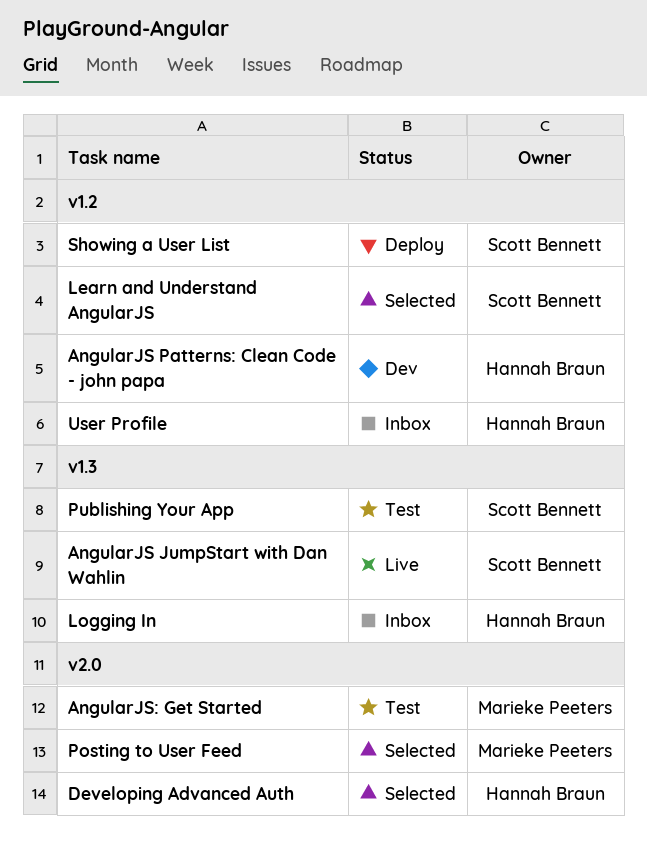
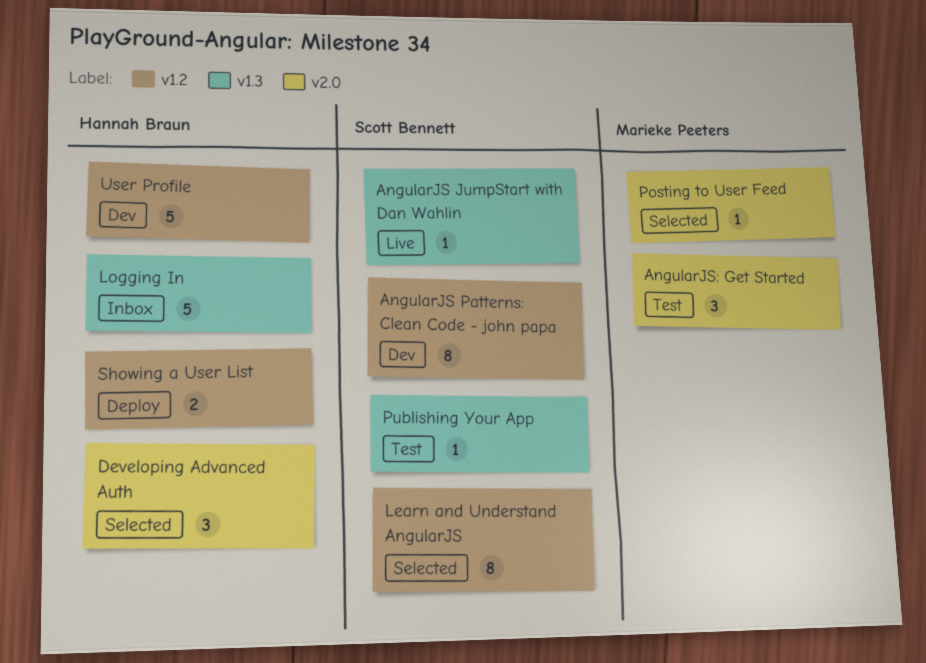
AngularJS Patterns: Clean Code - john papa, owner: Hannah Braun -> Scott Bennett
Showing a User List, owner: Scott Bennett -> Hannah Braun
User Profile, status: Inbox -> Dev

